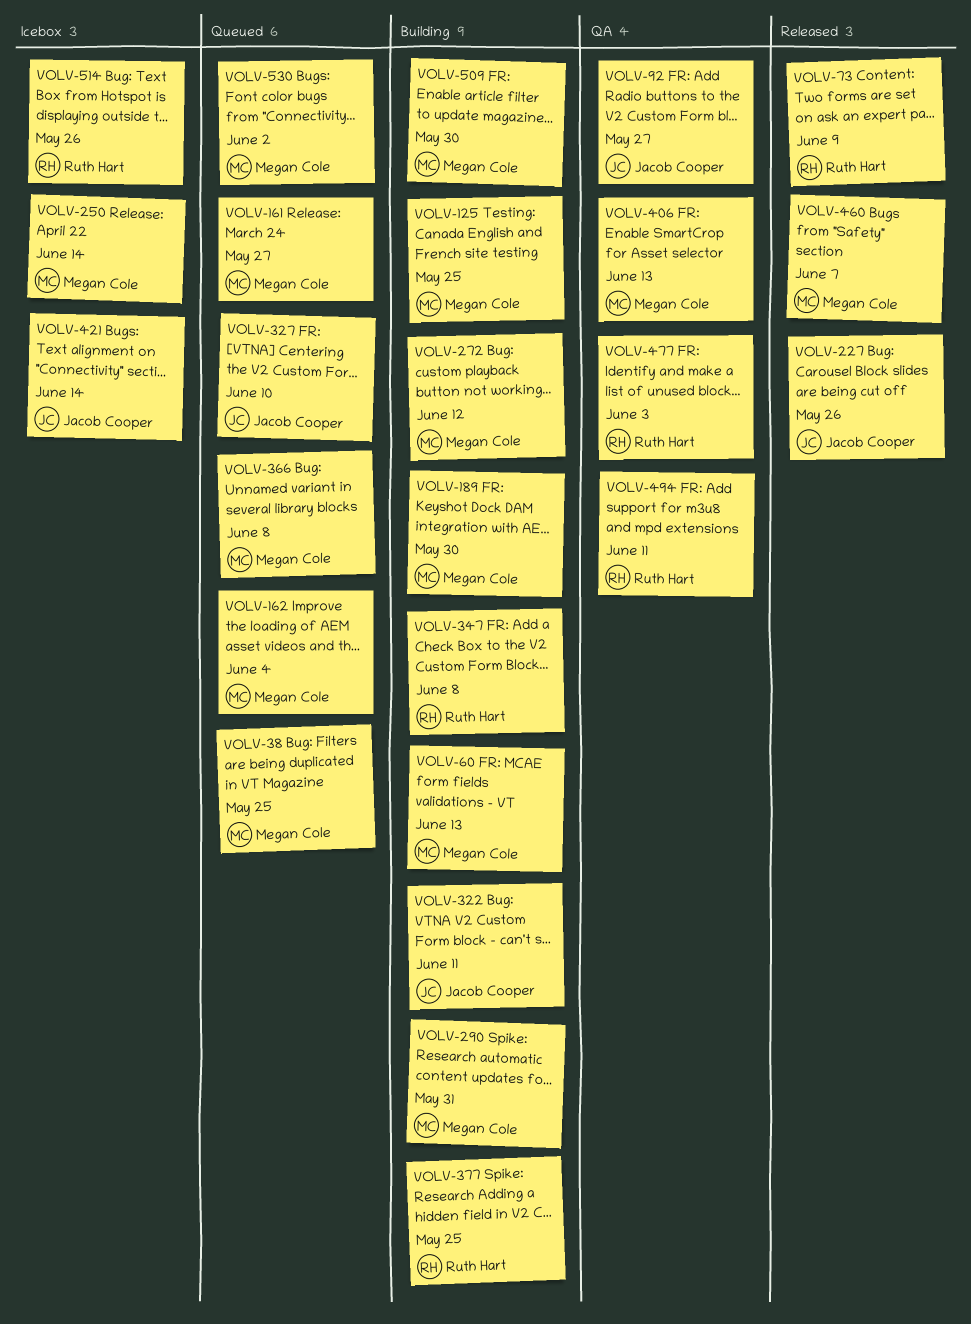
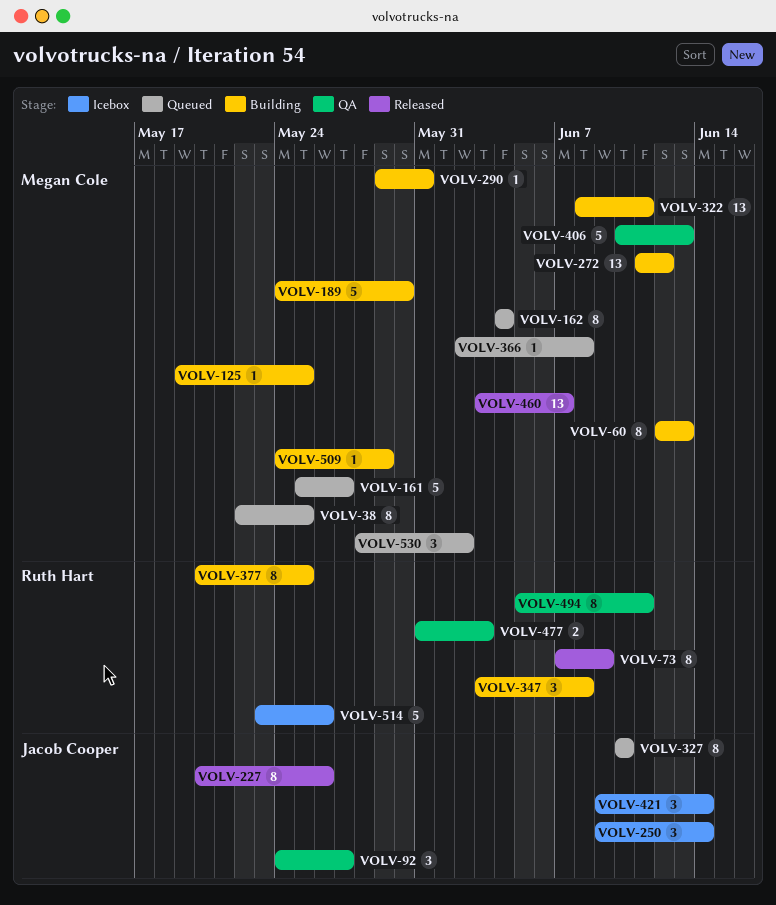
VOLV-250, owner: Megan Cole -> Jacob Cooper
VOLV-322, owner: Jacob Cooper -> Megan Cole
VOLV-509, due: May 30 -> May 29

